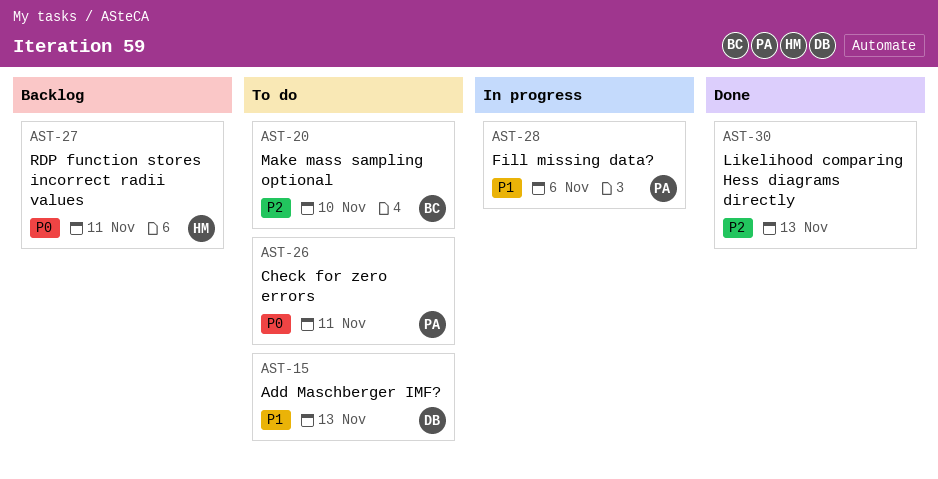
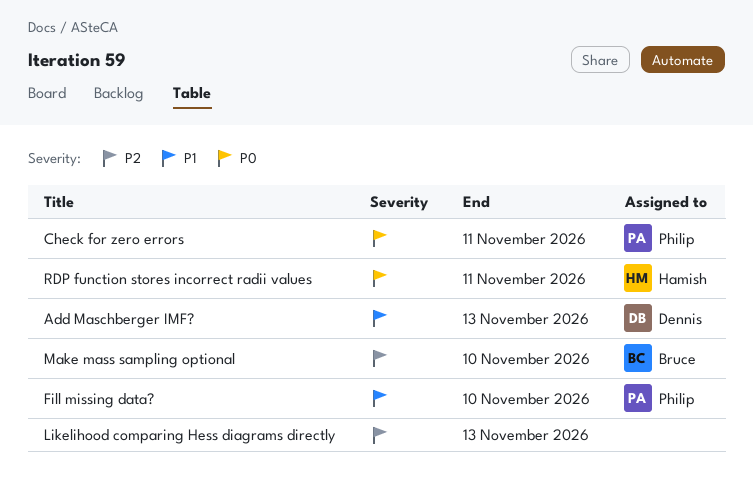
Fill missing data?, due: Nov 6 -> Nov 10

